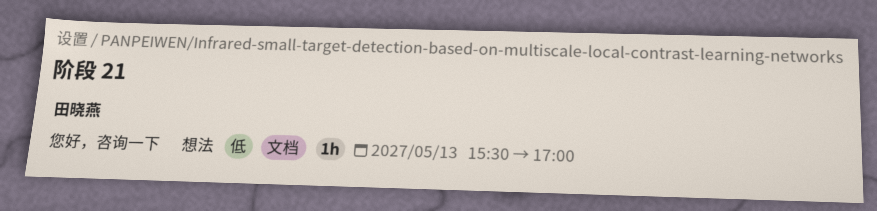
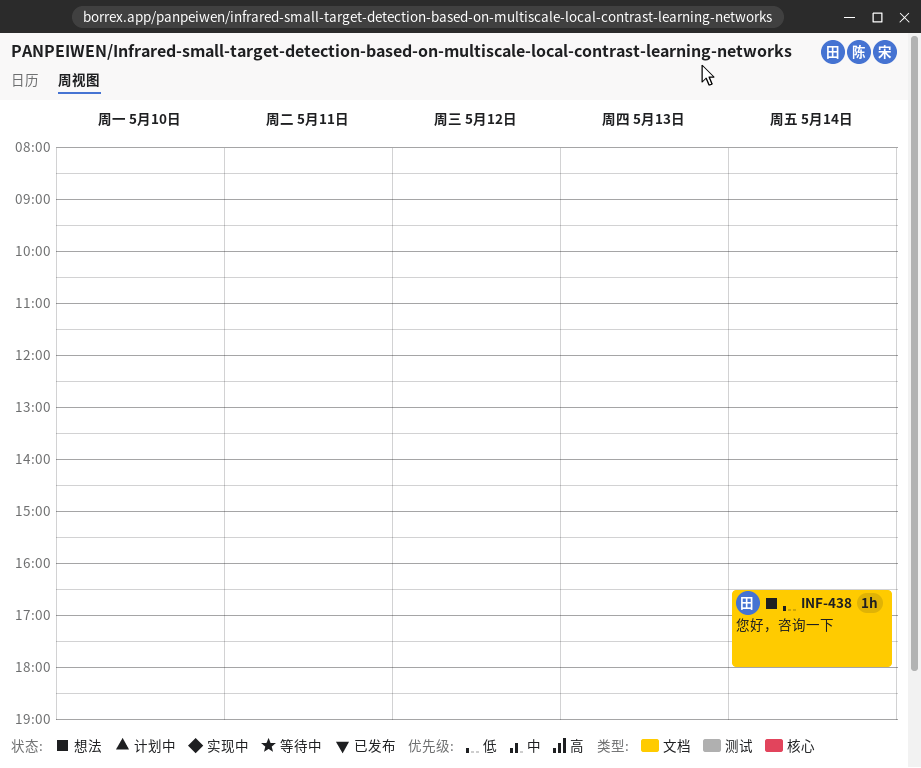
您好，咨询一下, day: May 13 -> May 14
您好，咨询一下, begins: 15:30 -> 16:30
您好，咨询一下, ends: 17:00 -> 18:00

